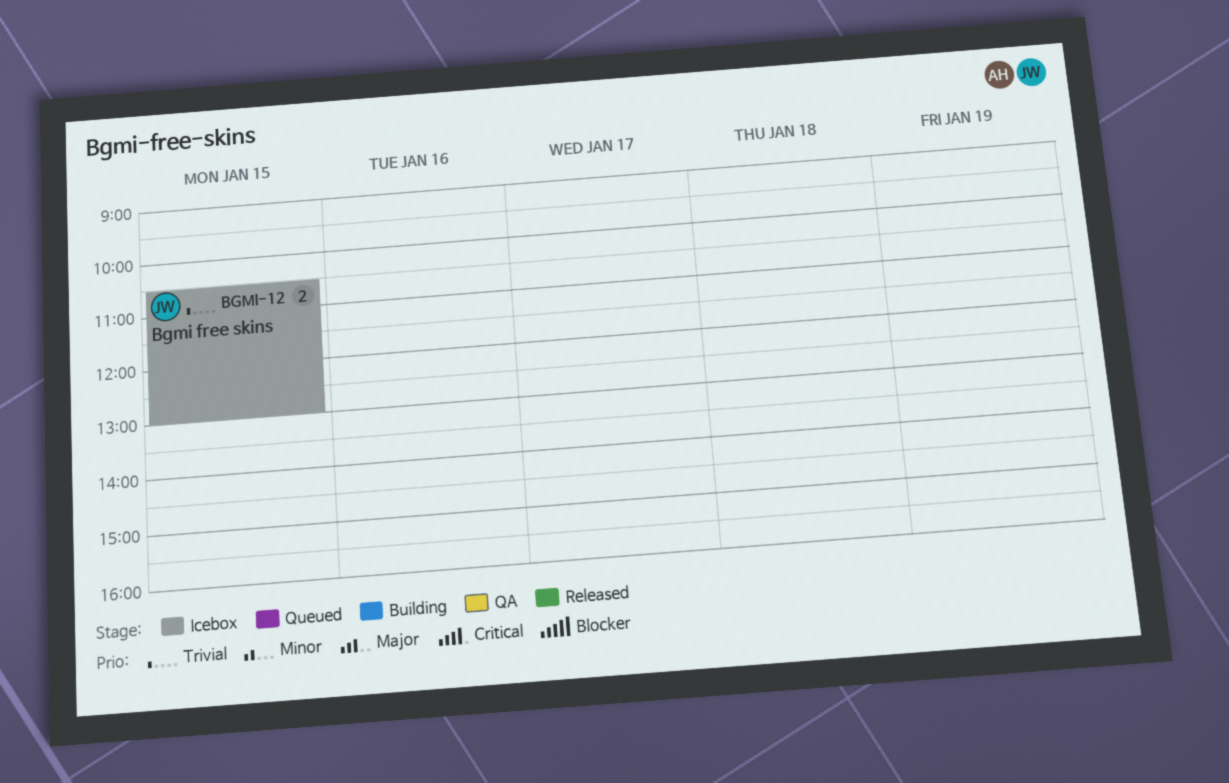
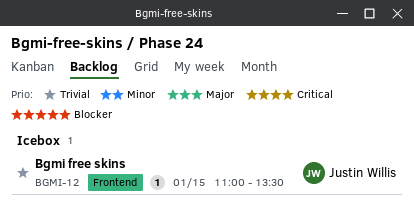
BGMI-12, estimate: 2 -> 1
BGMI-12, begins: 10:30 -> 11:00
BGMI-12, ends: 13:00 -> 13:30

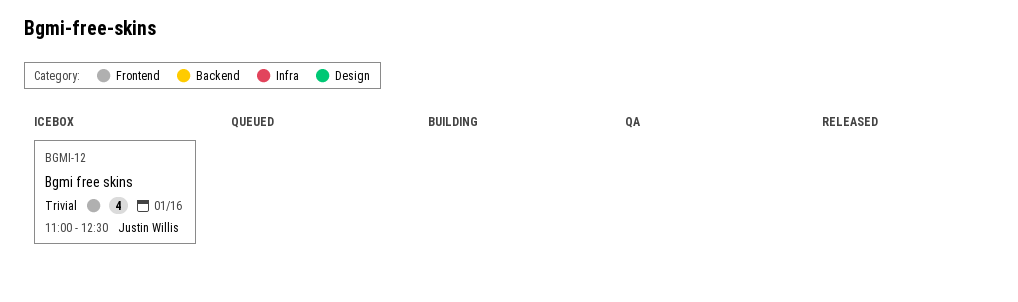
BGMI-12, estimate: 1 -> 4
BGMI-12, day: Jan 15 -> Jan 16
BGMI-12, ends: 13:30 -> 12:30

